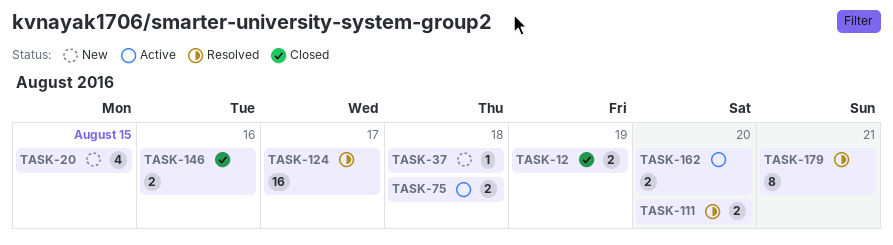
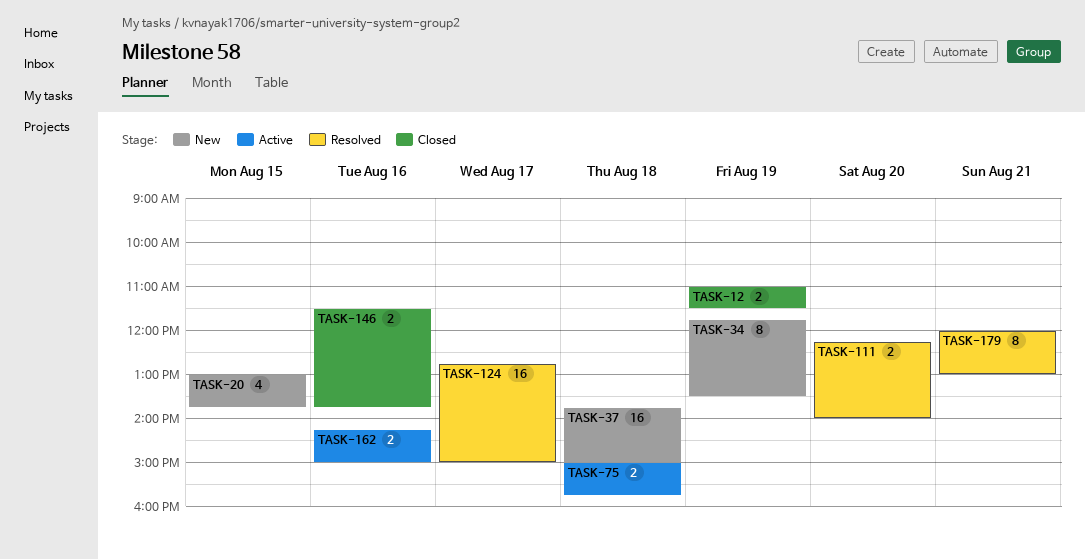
TASK-34: none -> present
TASK-37, estimate: 1 -> 16
TASK-162, day: Aug 20 -> Aug 16

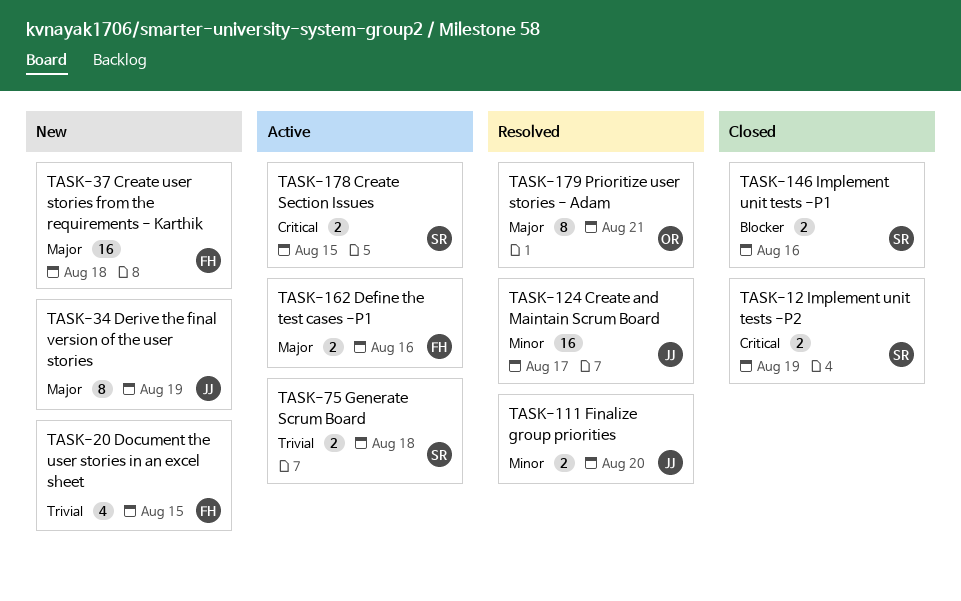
TASK-178: none -> present

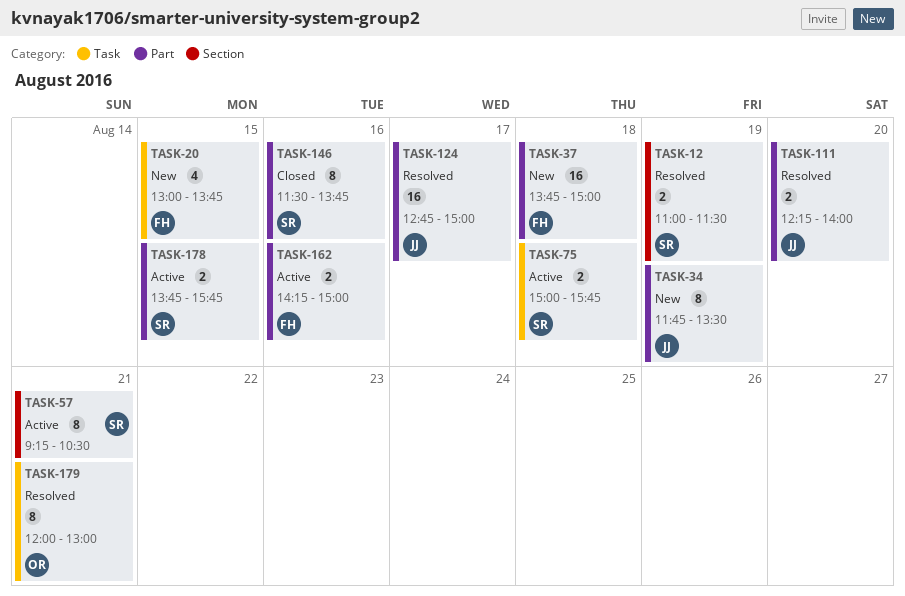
TASK-12, status: Closed -> Resolved
TASK-57: none -> present
TASK-146, estimate: 2 -> 8

